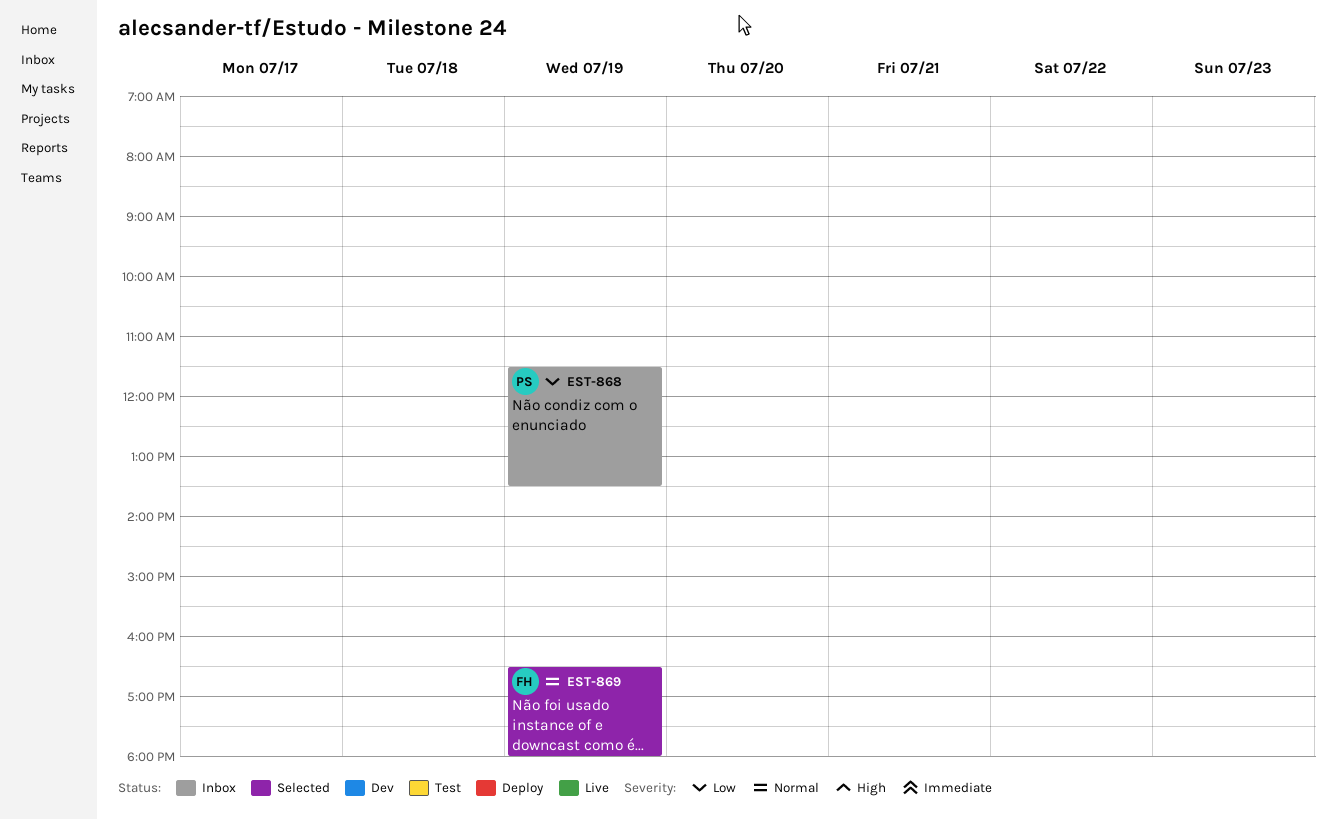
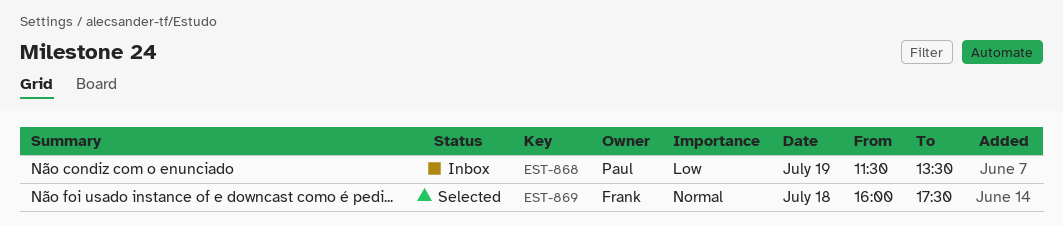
EST-869, day: Jul 19 -> Jul 18
EST-869, begins: 16:30 -> 16:00
EST-869, ends: 18:00 -> 17:30

